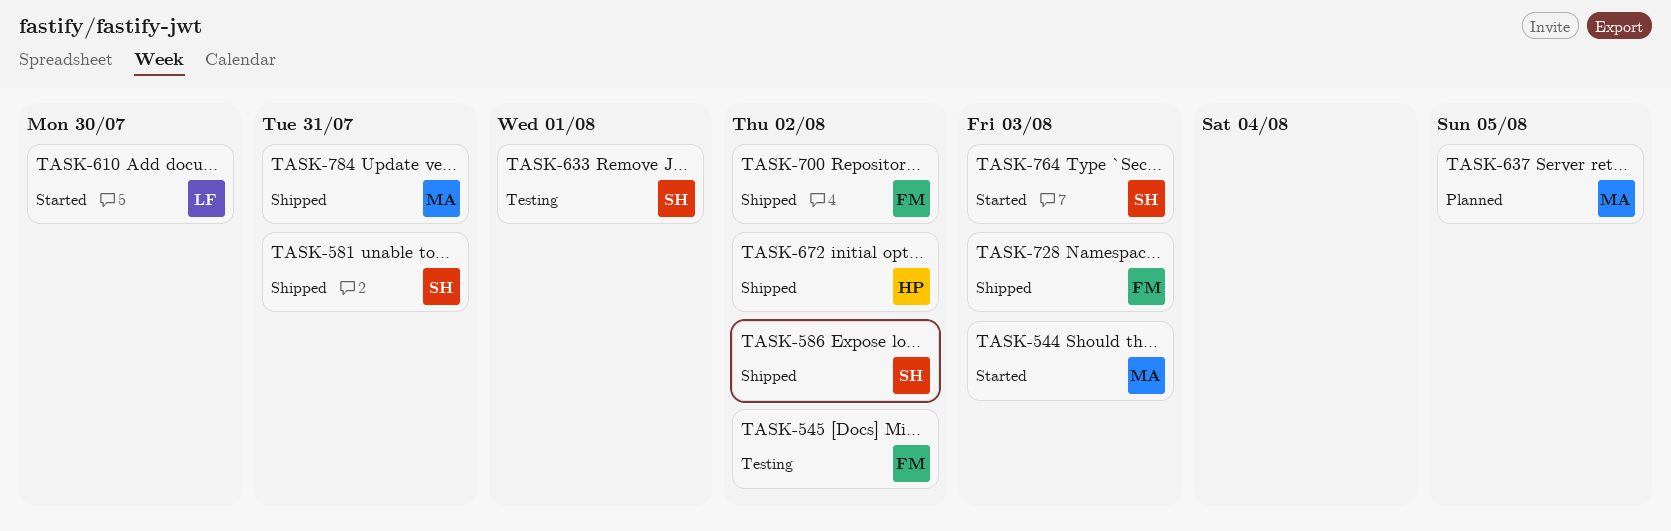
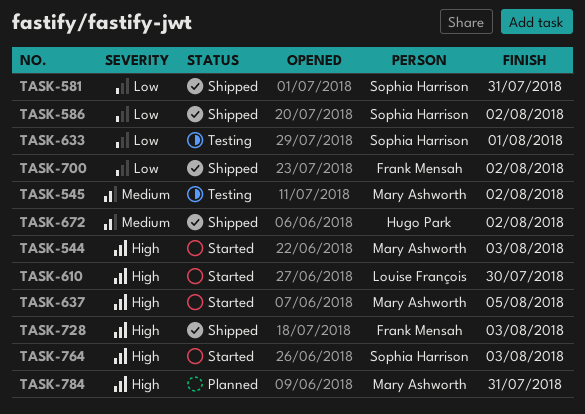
TASK-545, owner: Frank Mensah -> Mary Ashworth
TASK-637, status: Planned -> Started
TASK-784, status: Shipped -> Planned

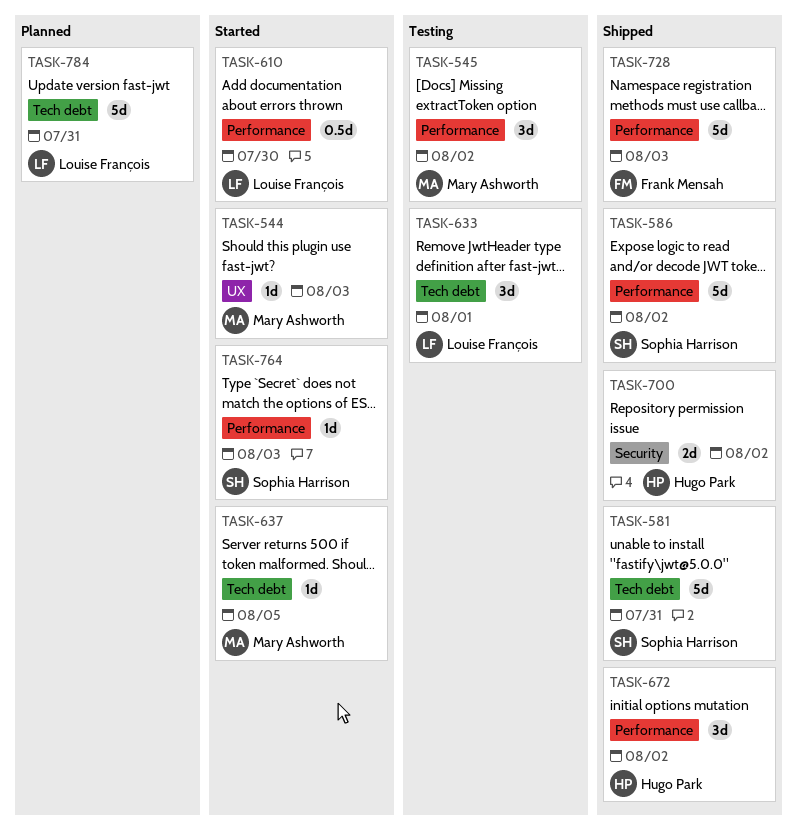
TASK-633, owner: Sophia Harrison -> Louise François
TASK-700, owner: Frank Mensah -> Hugo Park
TASK-784, owner: Mary Ashworth -> Louise François

